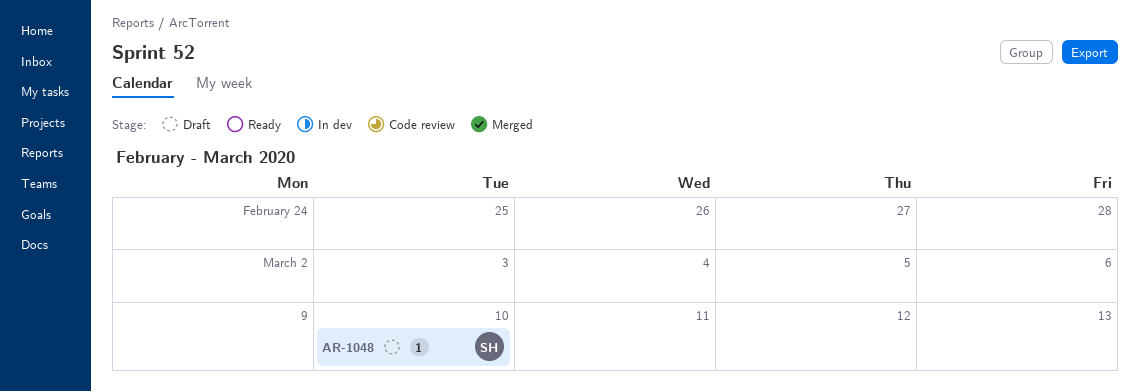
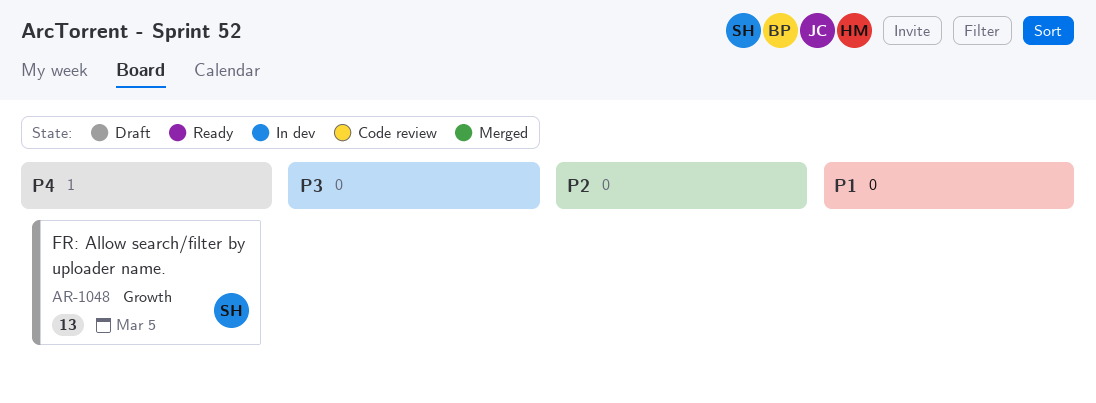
AR-1048, estimate: 1 -> 13
AR-1048, due: Mar 10 -> Mar 5

